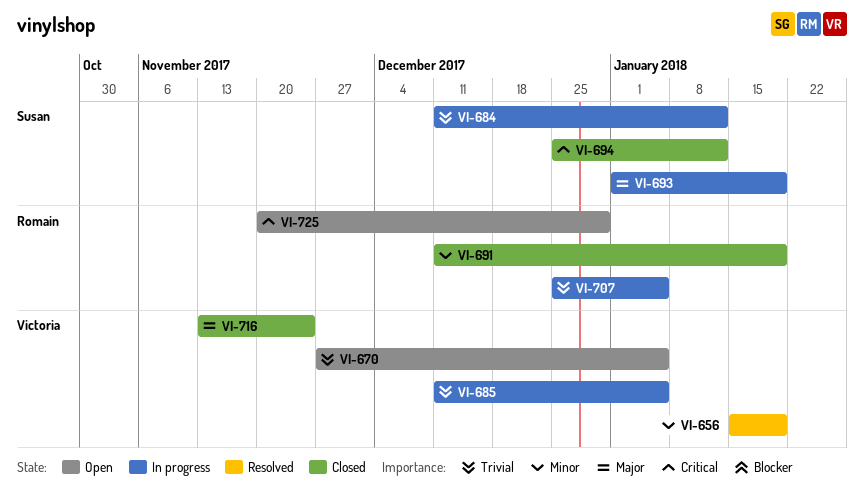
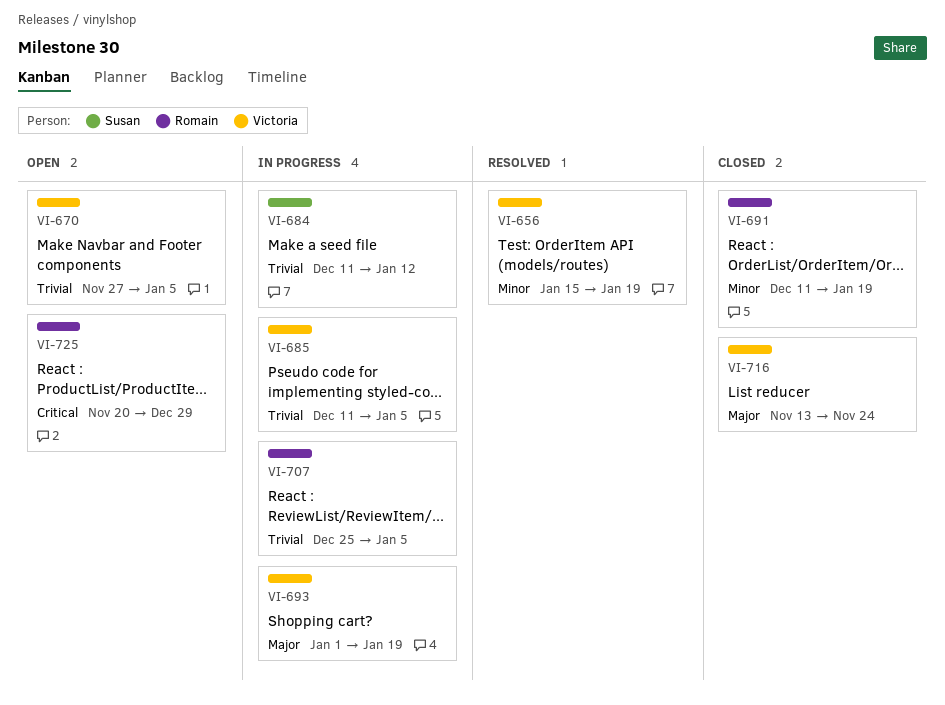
VI-693, owner: Susan -> Victoria
VI-694: present -> none

